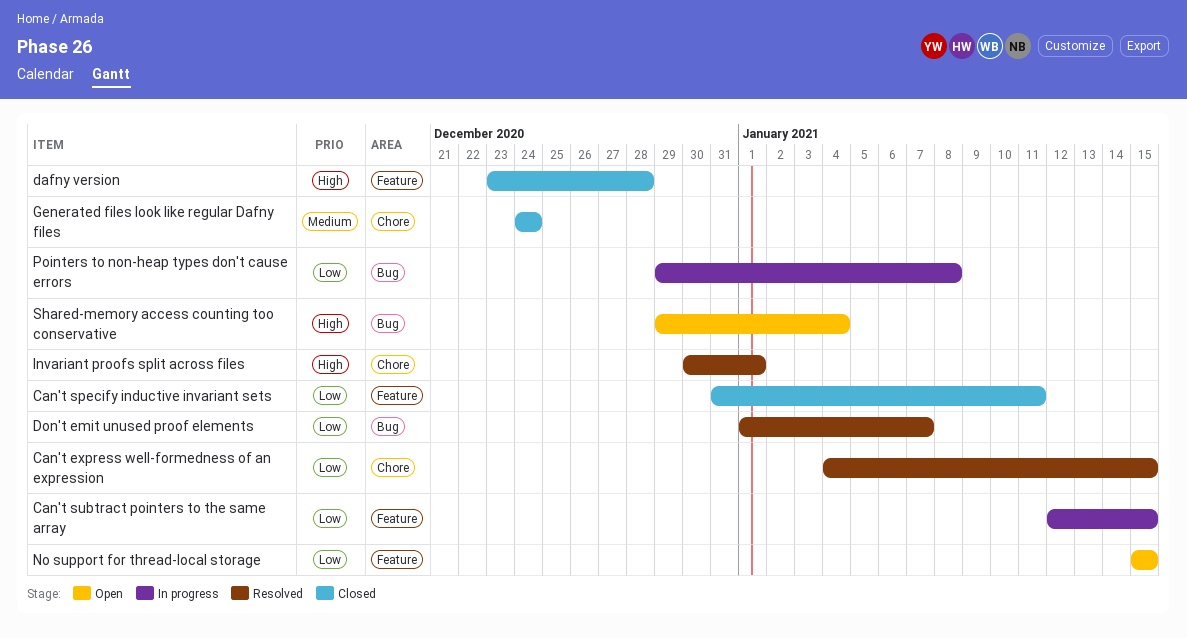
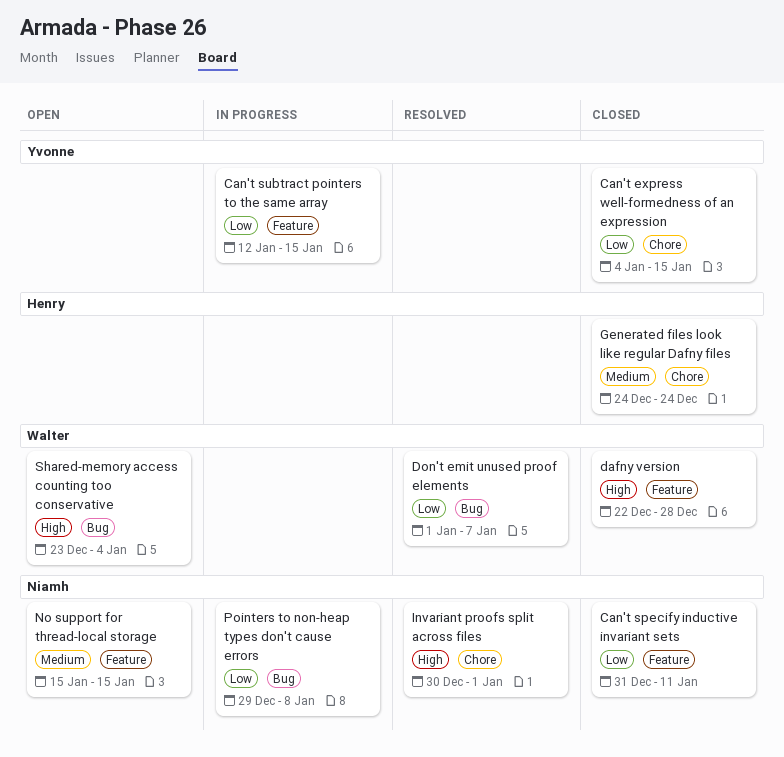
Can't express well-formedness of an expression, status: Resolved -> Closed
dafny version, start: Dec 23 -> Dec 22
No support for thread-local storage, priority: Low -> Medium
Shared-memory access counting too conservative, start: Dec 29 -> Dec 23

